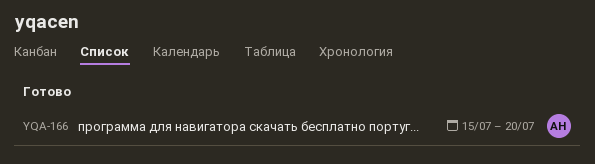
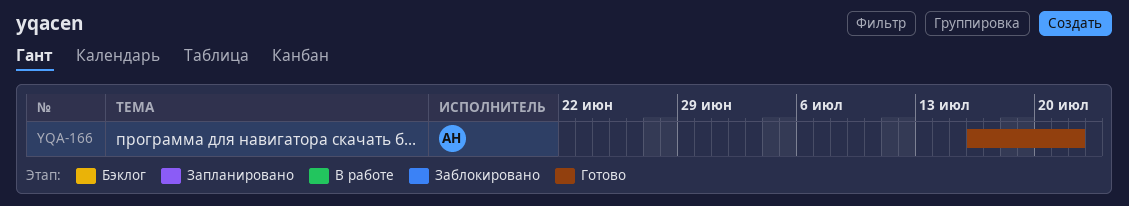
YQA-166, start: Jul 15 -> Jul 16
YQA-166, due: Jul 20 -> Jul 22

